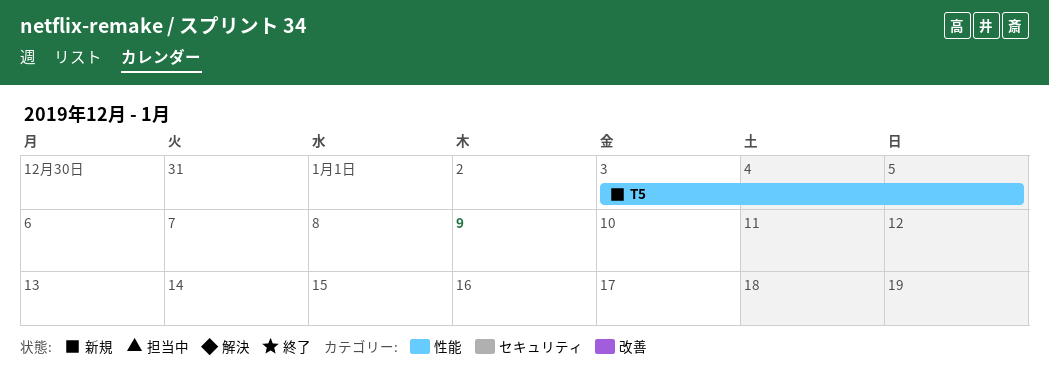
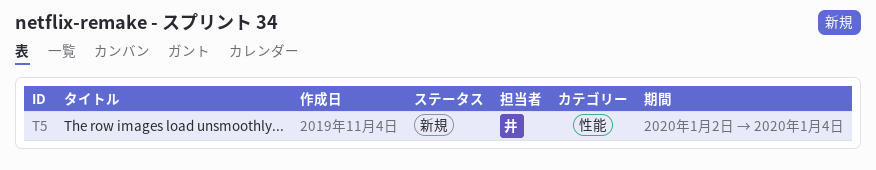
T5, start: Jan 3 -> Jan 2
T5, due: Jan 5 -> Jan 4

